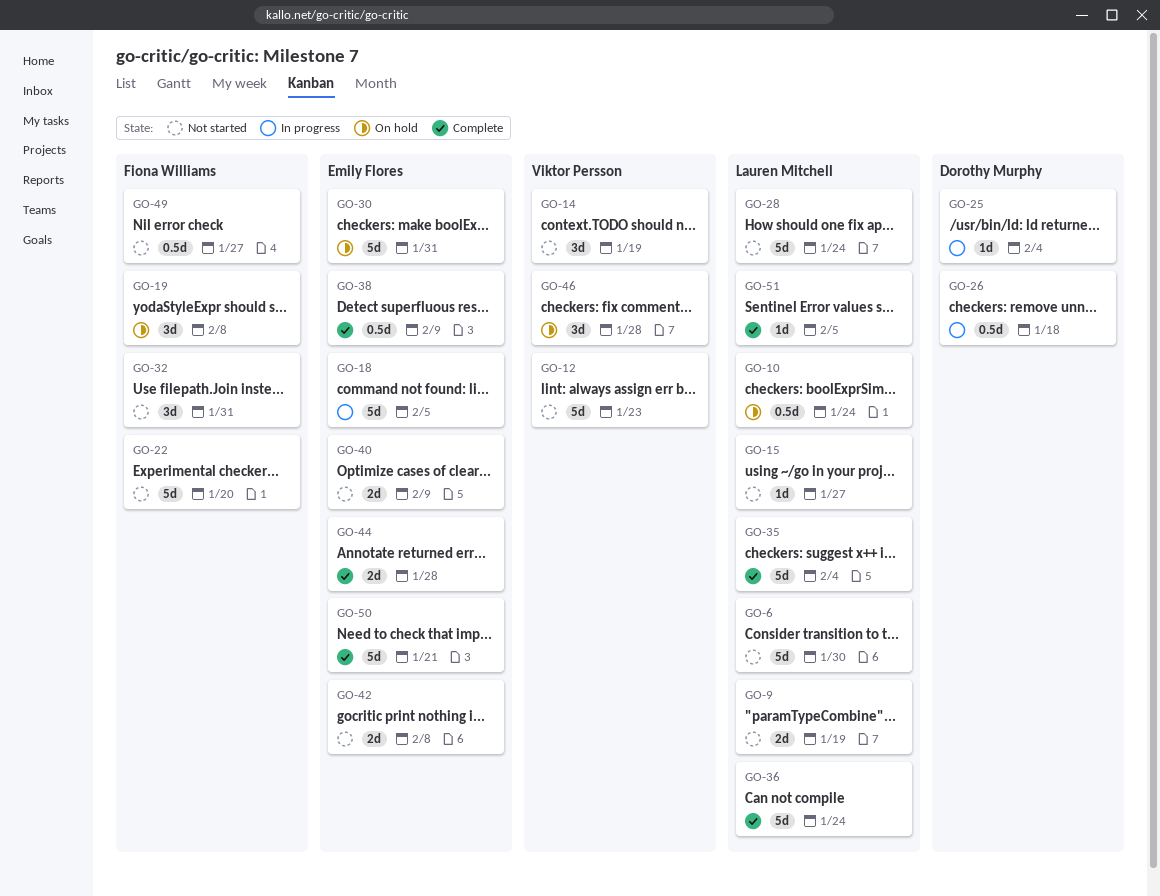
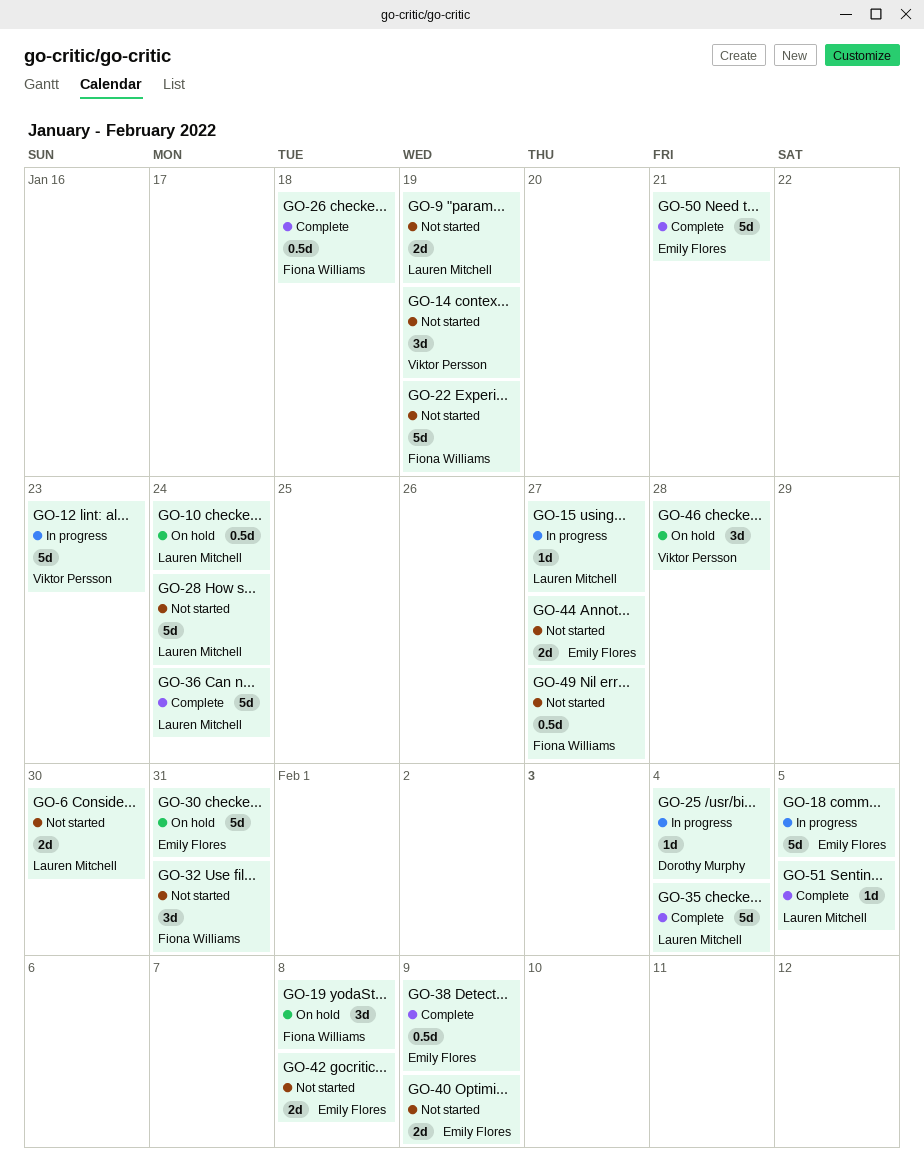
GO-6, estimate: 5d -> 2d
GO-12, status: Not started -> In progress
GO-15, status: Not started -> In progress
GO-22, due: Jan 20 -> Jan 19
GO-26, status: In progress -> Complete
GO-26, owner: Dorothy Murphy -> Fiona Williams
GO-44, status: Complete -> Not started
GO-44, due: Jan 28 -> Jan 27

